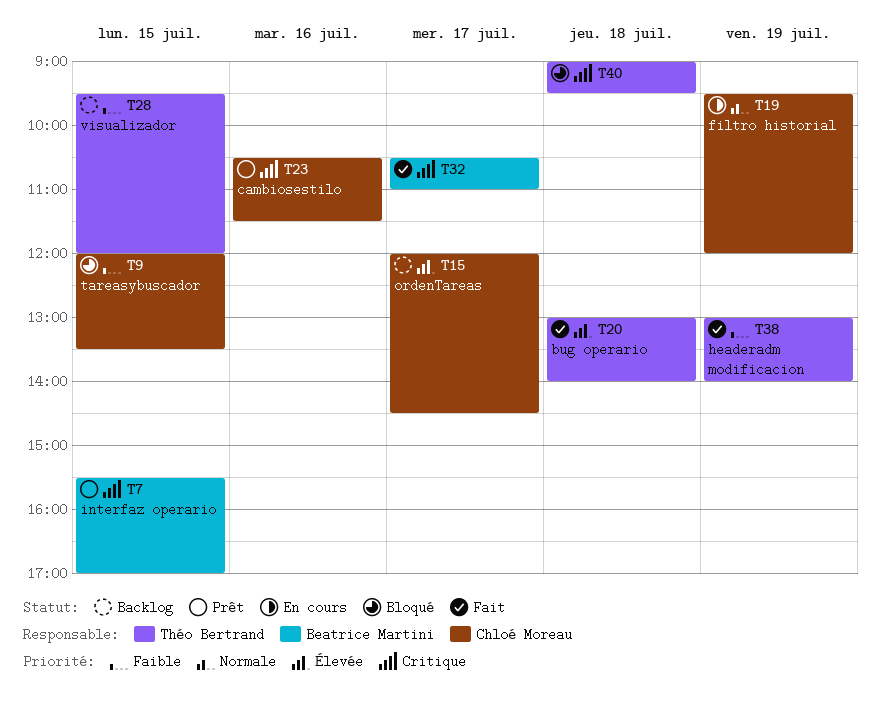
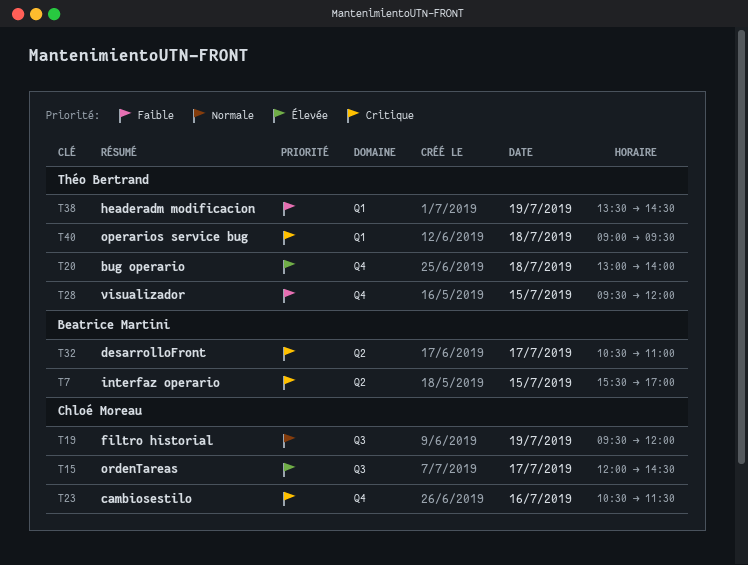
T9: present -> none
T38, begins: 13:00 -> 13:30
T38, ends: 14:00 -> 14:30

